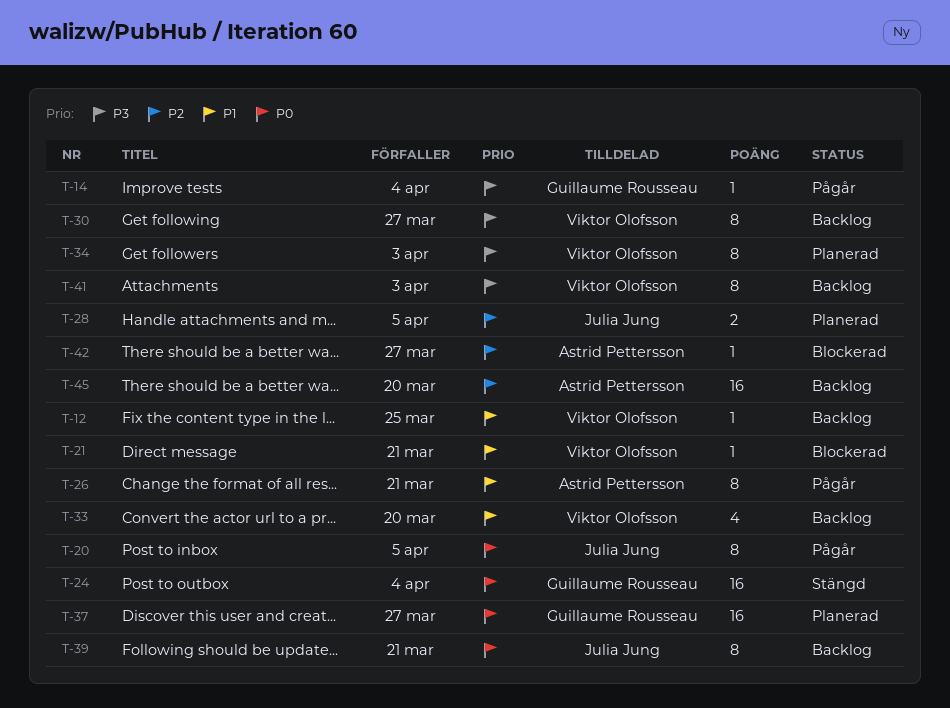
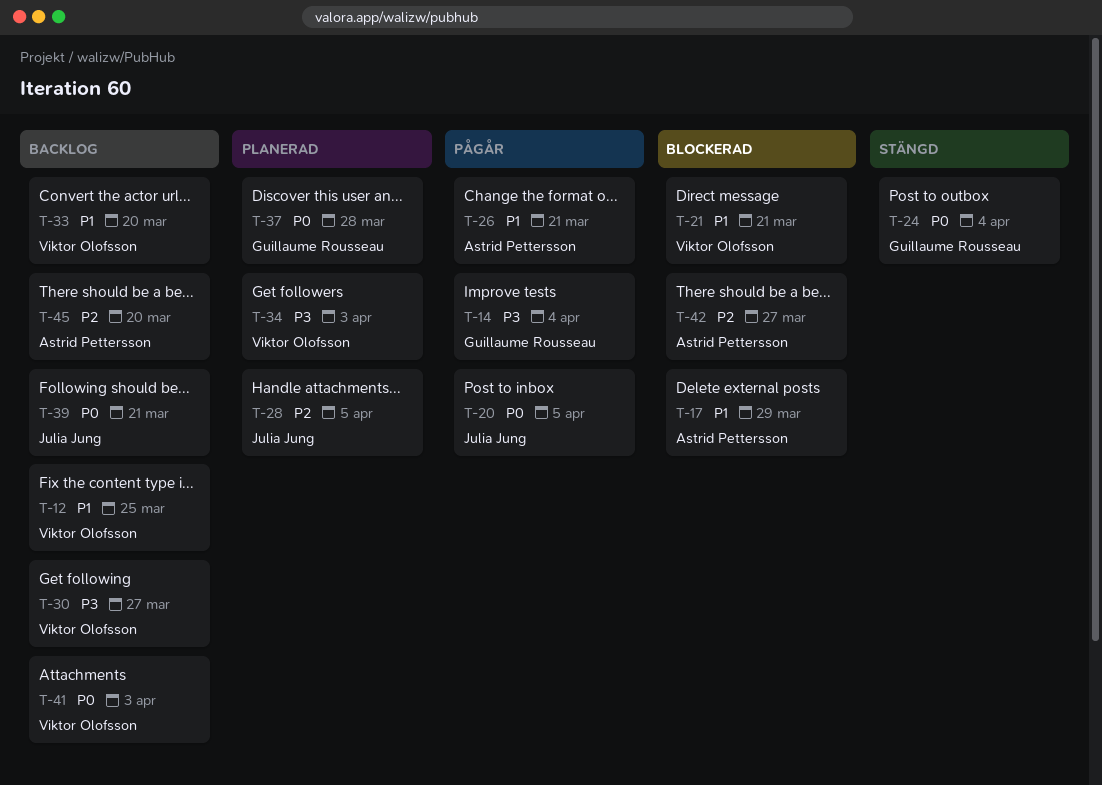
T-17: none -> present
T-37, due: Mar 27 -> Mar 28
T-41, priority: P3 -> P0

